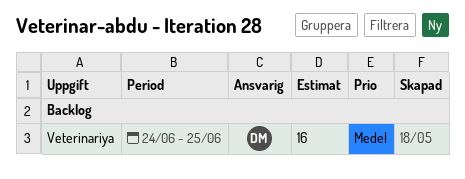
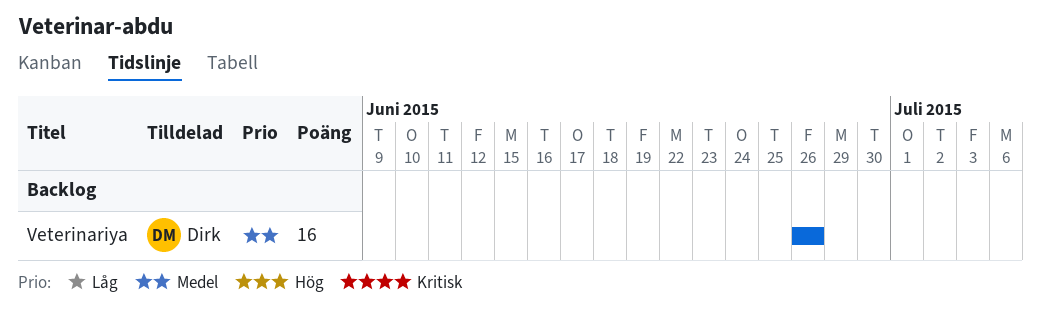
Veterinariya, start: Jun 24 -> Jun 26
Veterinariya, due: Jun 25 -> Jun 26

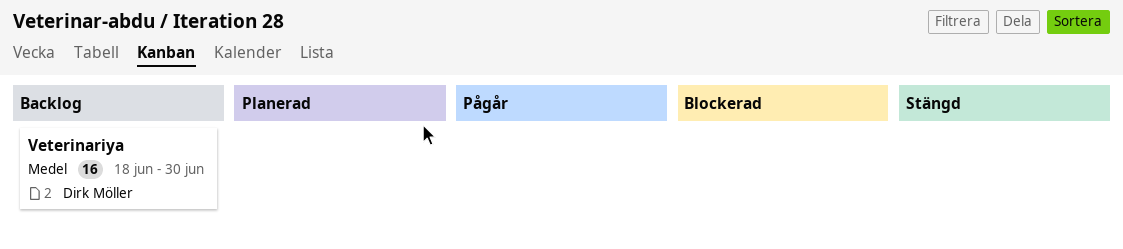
Veterinariya, start: Jun 26 -> Jun 18
Veterinariya, due: Jun 26 -> Jun 30

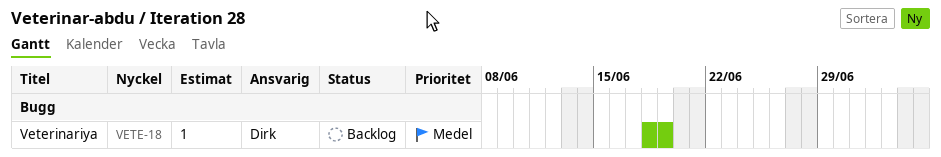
Veterinariya, estimate: 16 -> 1
Veterinariya, due: Jun 30 -> Jun 19

